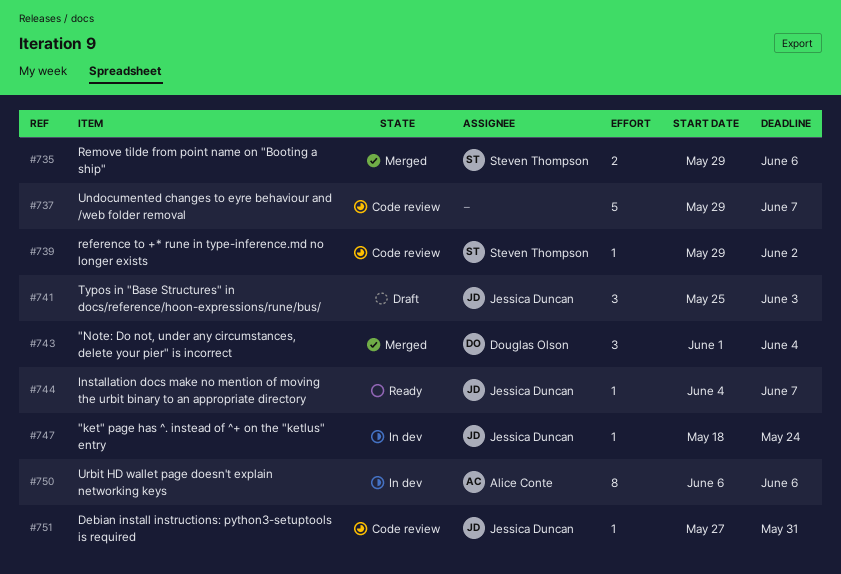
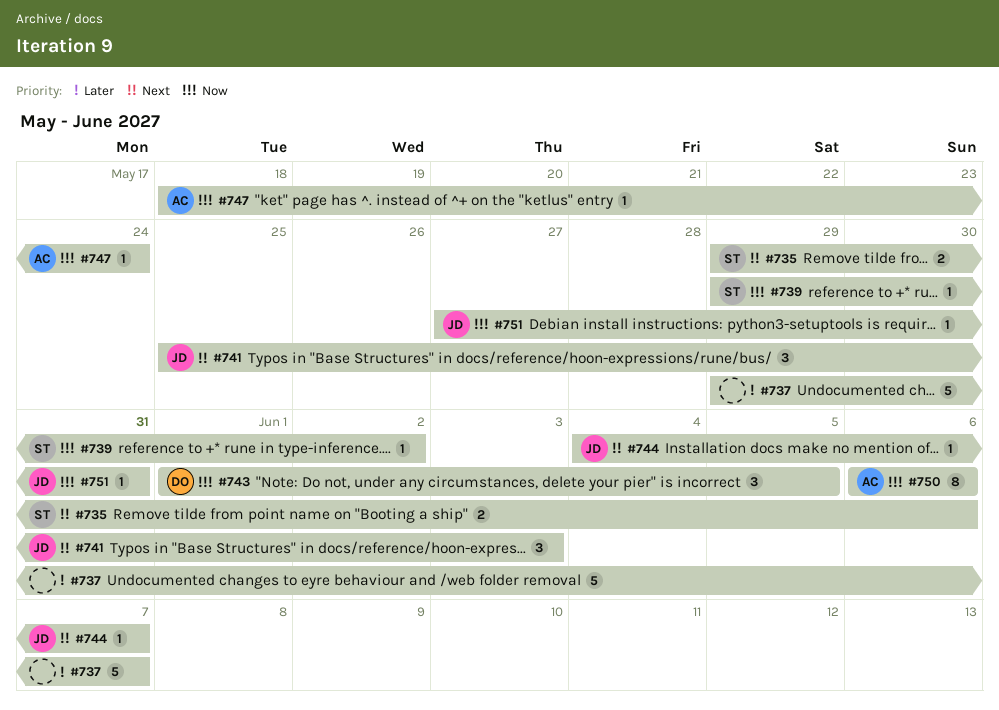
#743, due: Jun 4 -> Jun 5
#747, owner: Jessica Duncan -> Alice Conte

